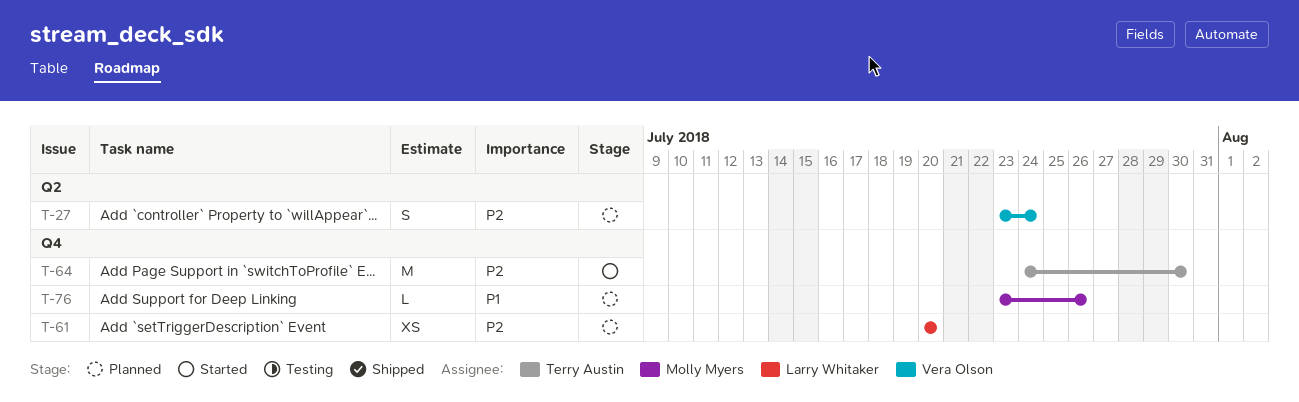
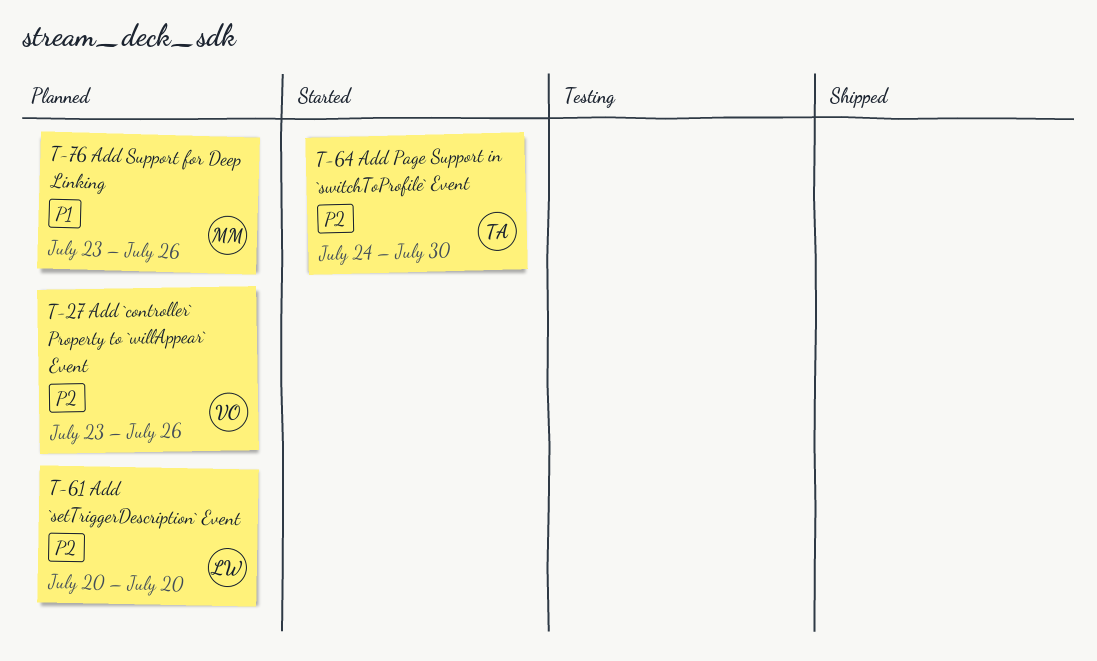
T-27, due: Jul 24 -> Jul 26

